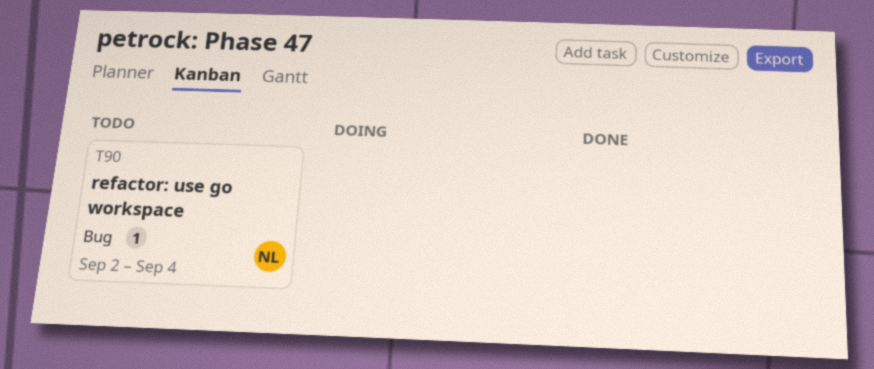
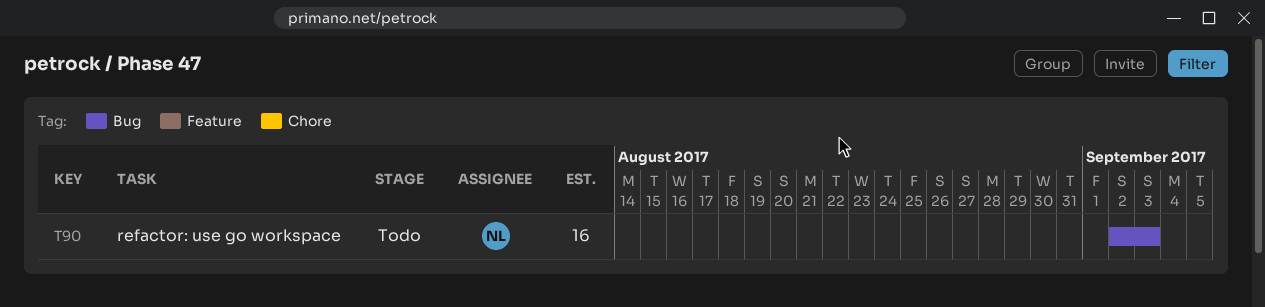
T90, estimate: 1 -> 16
T90, due: Sep 4 -> Sep 3

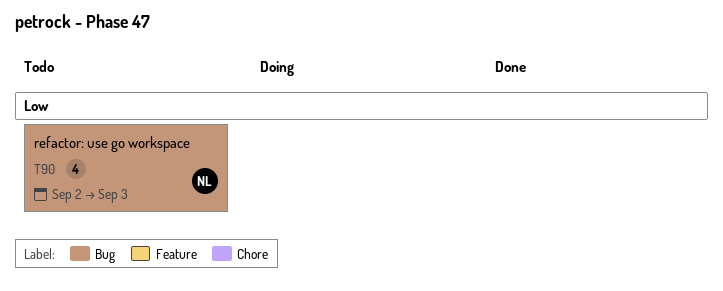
T90, estimate: 16 -> 4

